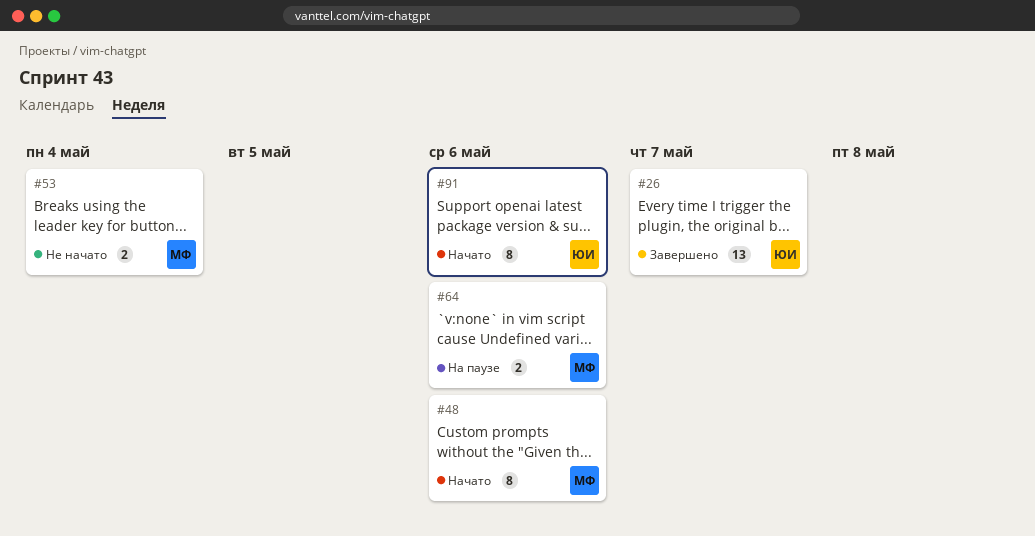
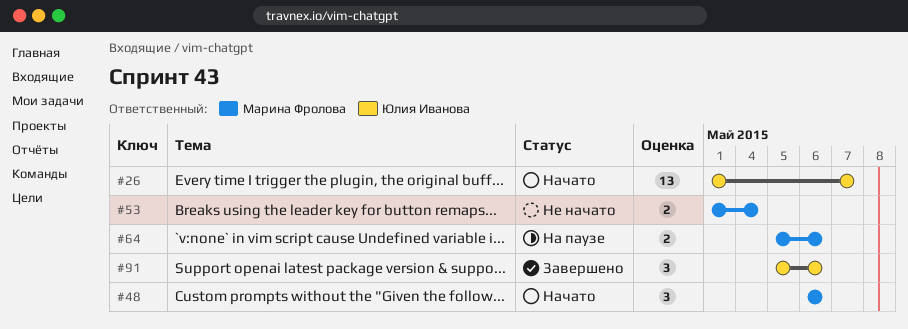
#26, status: Завершено -> Начато
#48, estimate: 8 -> 3
#91, status: Начато -> Завершено
#91, estimate: 8 -> 3

